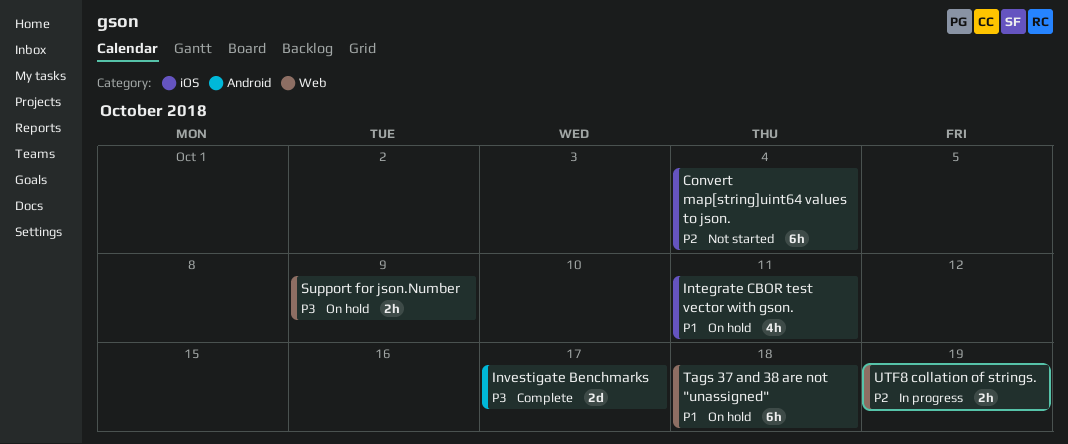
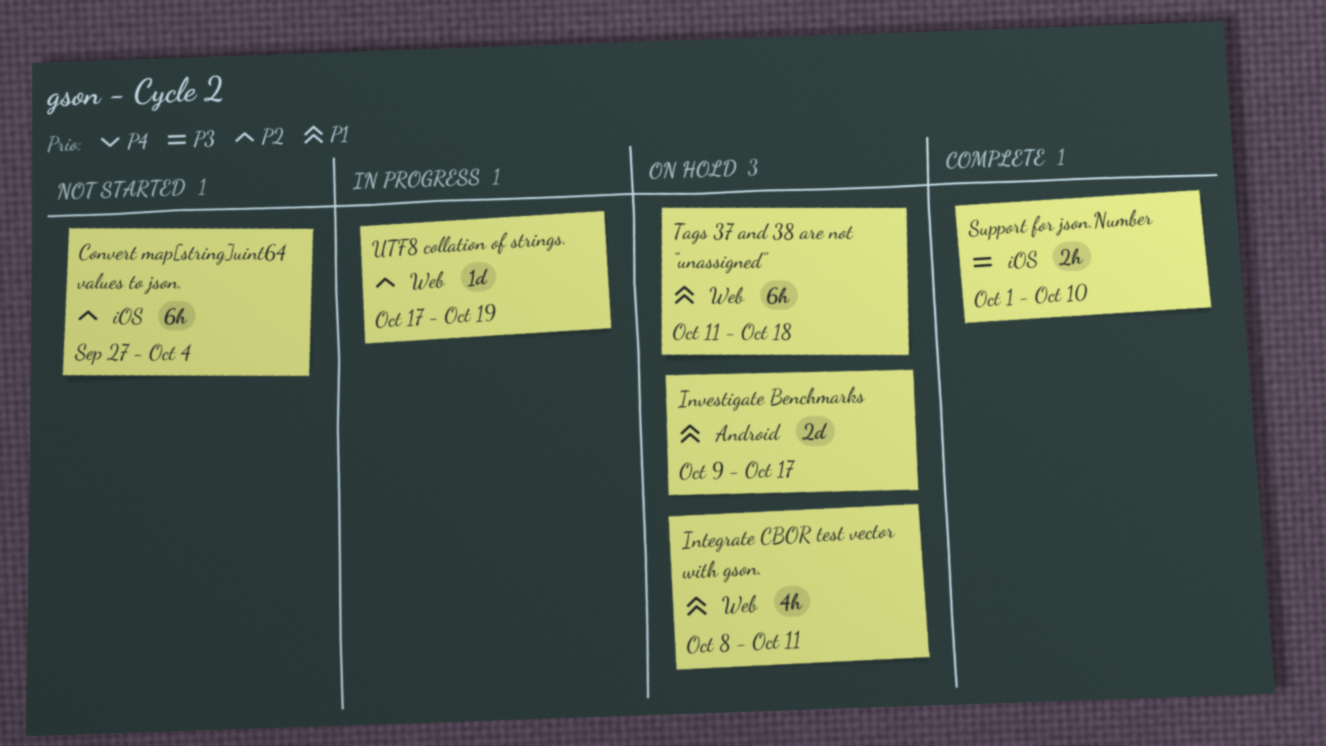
Integrate CBOR test vector with gson., label: iOS -> Web
Investigate Benchmarks, status: Complete -> On hold
Investigate Benchmarks, priority: P3 -> P1
Support for json.Number, status: On hold -> Complete
Support for json.Number, label: Web -> iOS
Support for json.Number, due: Oct 9 -> Oct 10
UTF8 collation of strings., estimate: 2h -> 1d

